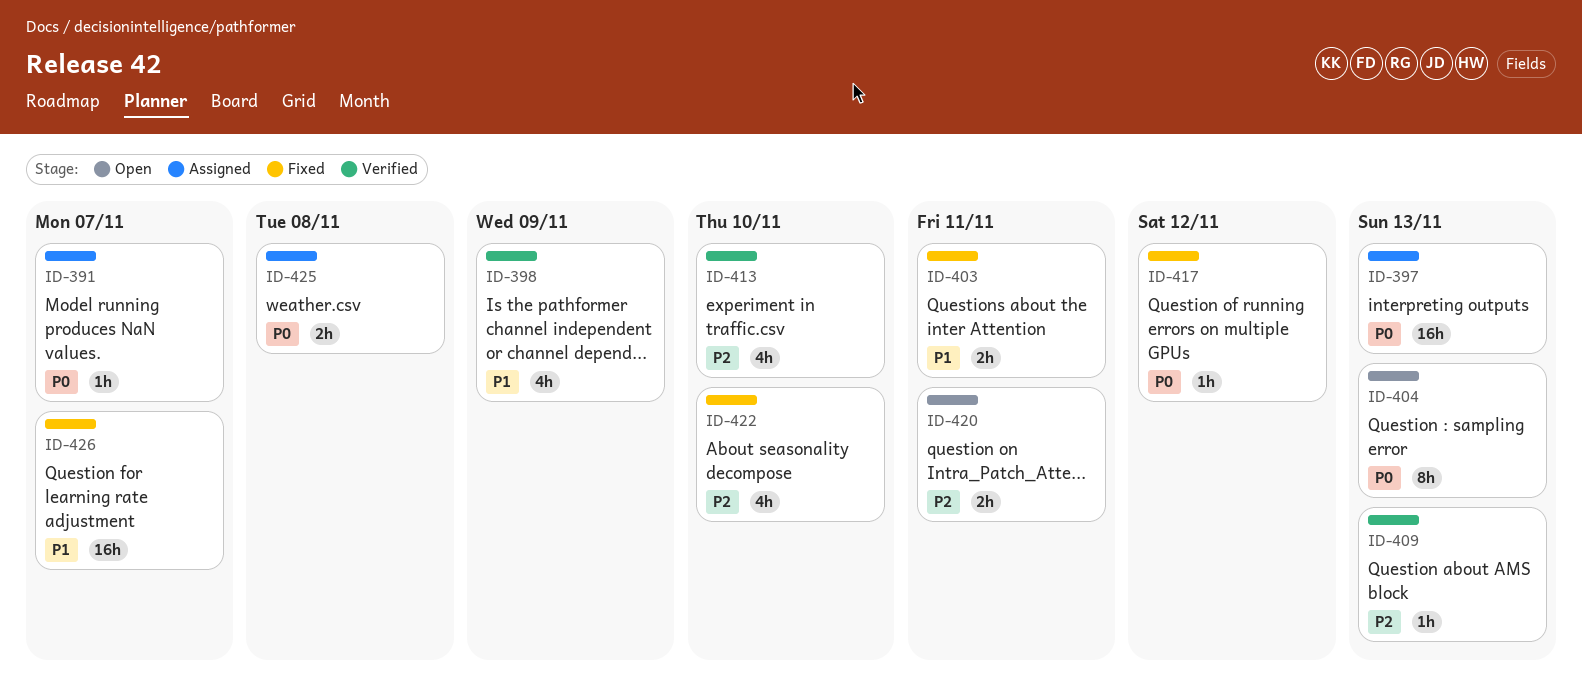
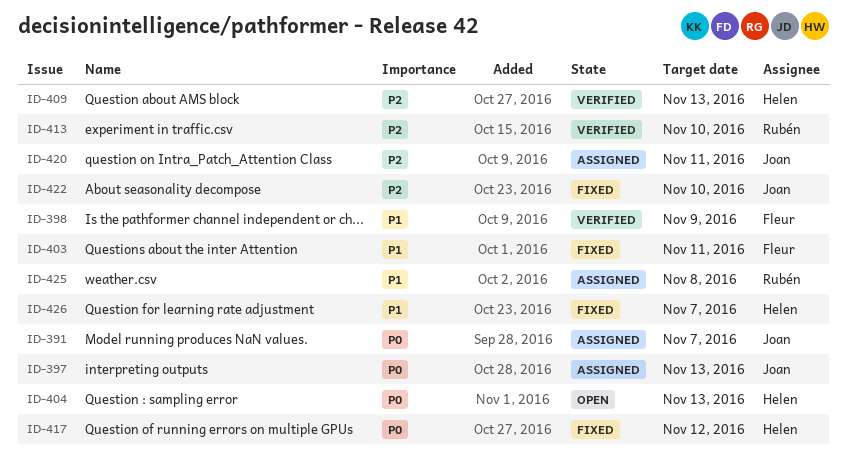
ID-420, status: Open -> Assigned
ID-425, priority: P0 -> P1

